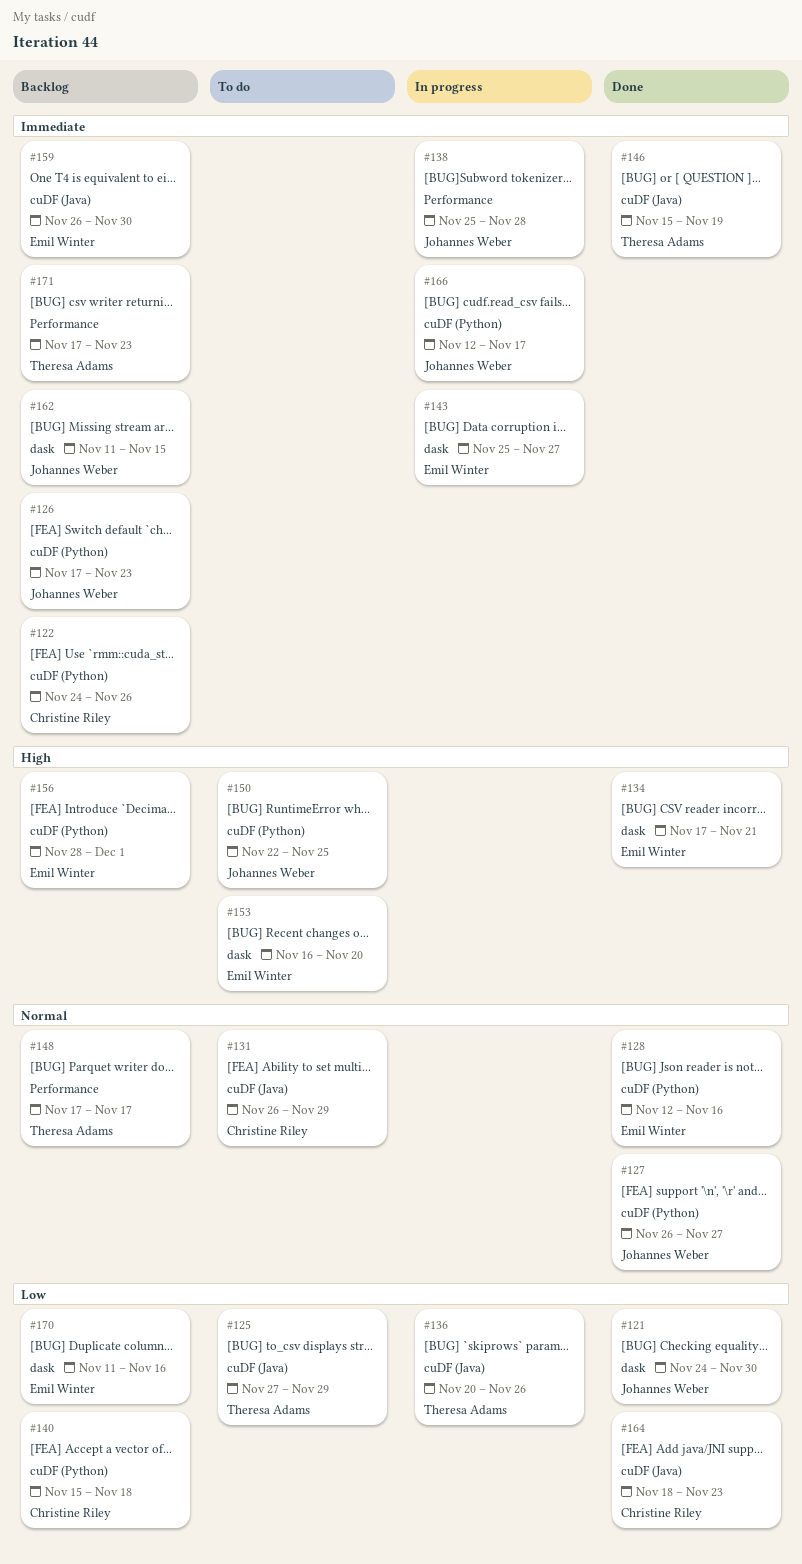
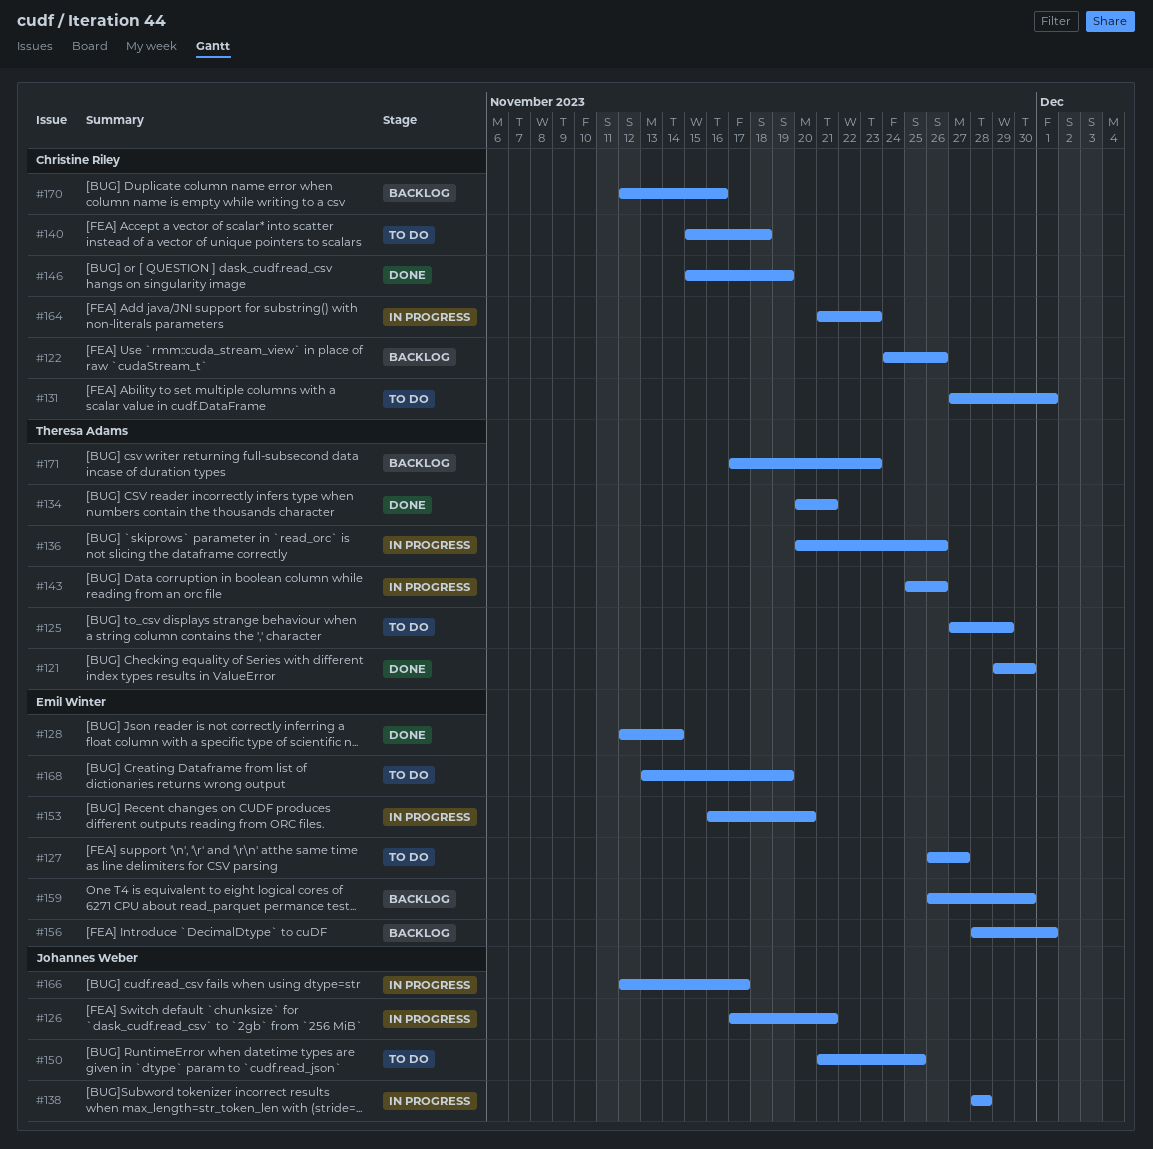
#121, owner: Johannes Weber -> Theresa Adams
#121, start: Nov 24 -> Nov 29
#126, status: Backlog -> In progress
#126, due: Nov 23 -> Nov 21
#127, status: Done -> To do
#127, owner: Johannes Weber -> Emil Winter
#128, due: Nov 16 -> Nov 14
#131, start: Nov 26 -> Nov 27
#131, due: Nov 29 -> Dec 1
#134, owner: Emil Winter -> Theresa Adams
#134, start: Nov 17 -> Nov 20
#138, start: Nov 25 -> Nov 28
#140, status: Backlog -> To do
#143, owner: Emil Winter -> Theresa Adams
#143, due: Nov 27 -> Nov 26
#146, owner: Theresa Adams -> Christine Riley
#148: present -> none
#150, start: Nov 22 -> Nov 21
#153, status: To do -> In progress
#162: present -> none
#164, status: Done -> In progress
#164, start: Nov 18 -> Nov 21
#168: none -> present
#170, owner: Emil Winter -> Christine Riley
#170, start: Nov 11 -> Nov 12

